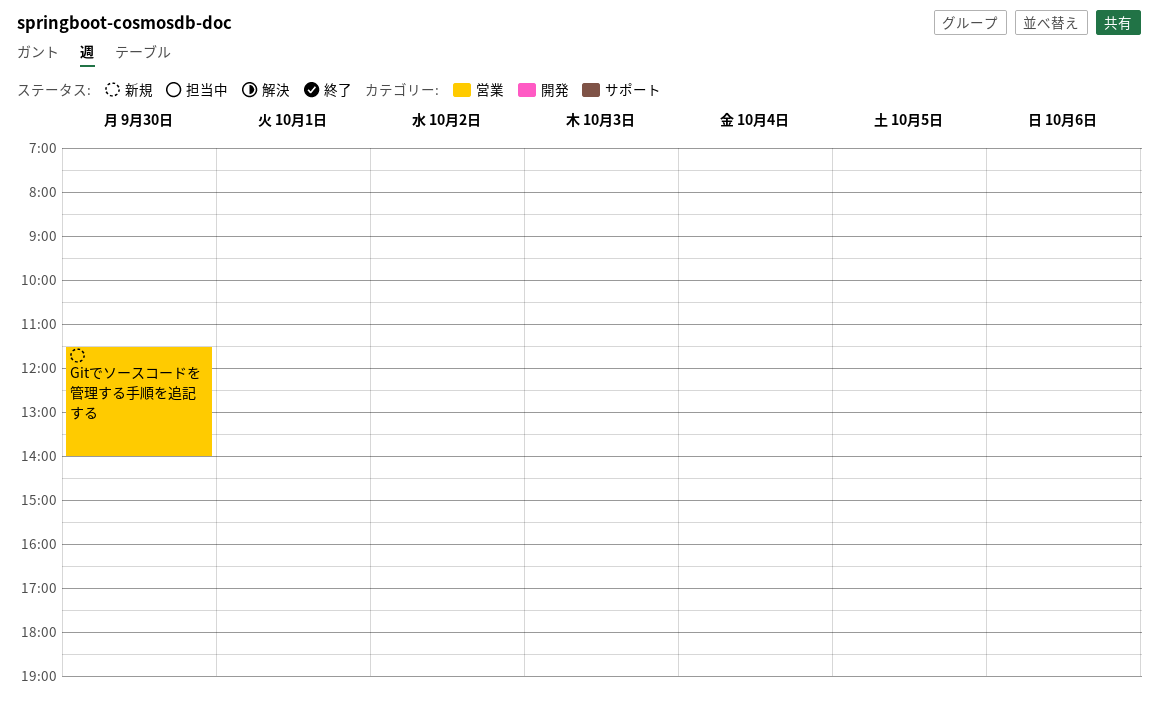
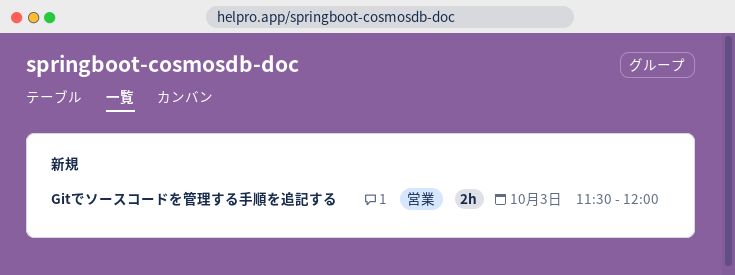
Gitでソースコードを管理する手順を追記する, day: Sep 30 -> Oct 3
Gitでソースコードを管理する手順を追記する, ends: 14:00 -> 12:00

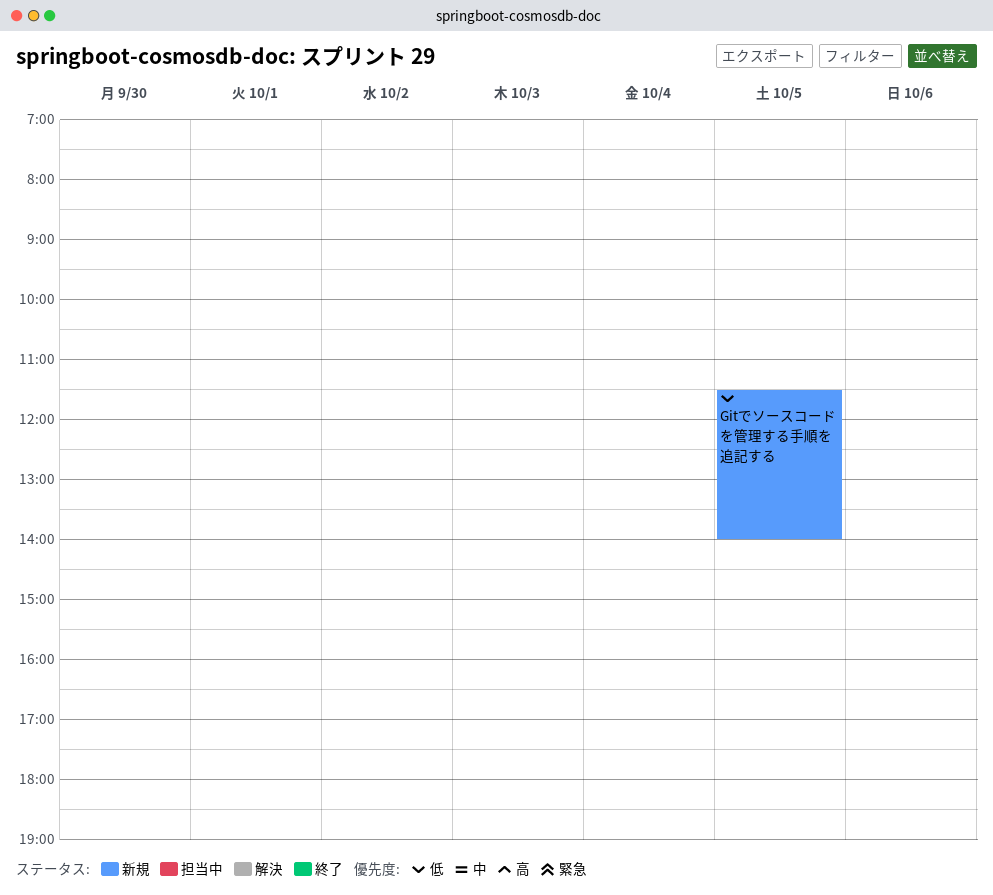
Gitでソースコードを管理する手順を追記する, day: Oct 3 -> Oct 5
Gitでソースコードを管理する手順を追記する, ends: 12:00 -> 14:00

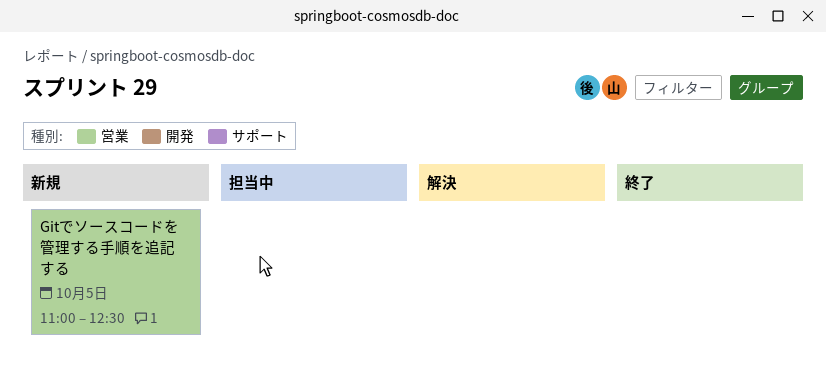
Gitでソースコードを管理する手順を追記する, begins: 11:30 -> 11:00
Gitでソースコードを管理する手順を追記する, ends: 14:00 -> 12:30

